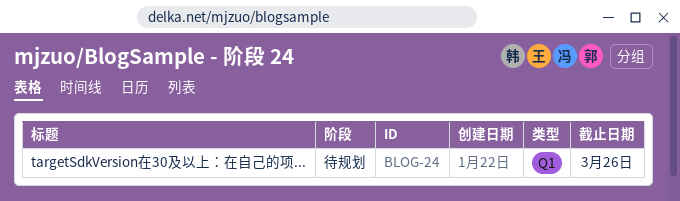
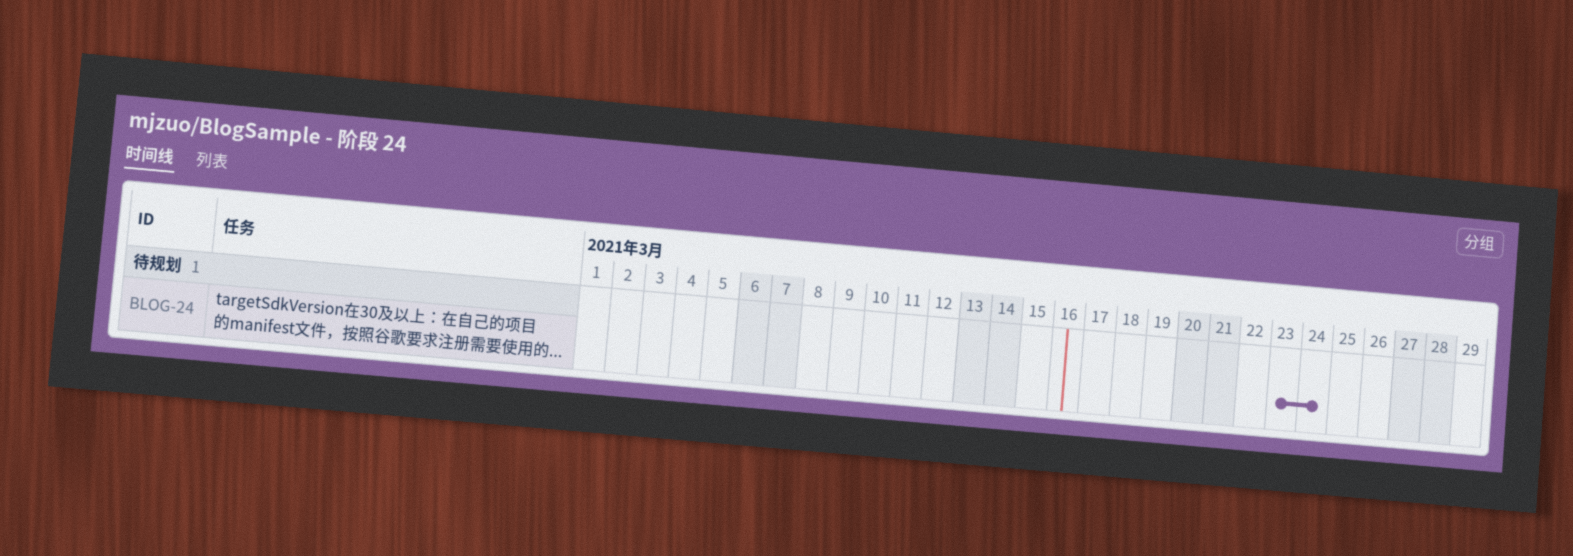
BLOG-24, due: Mar 26 -> Mar 24

